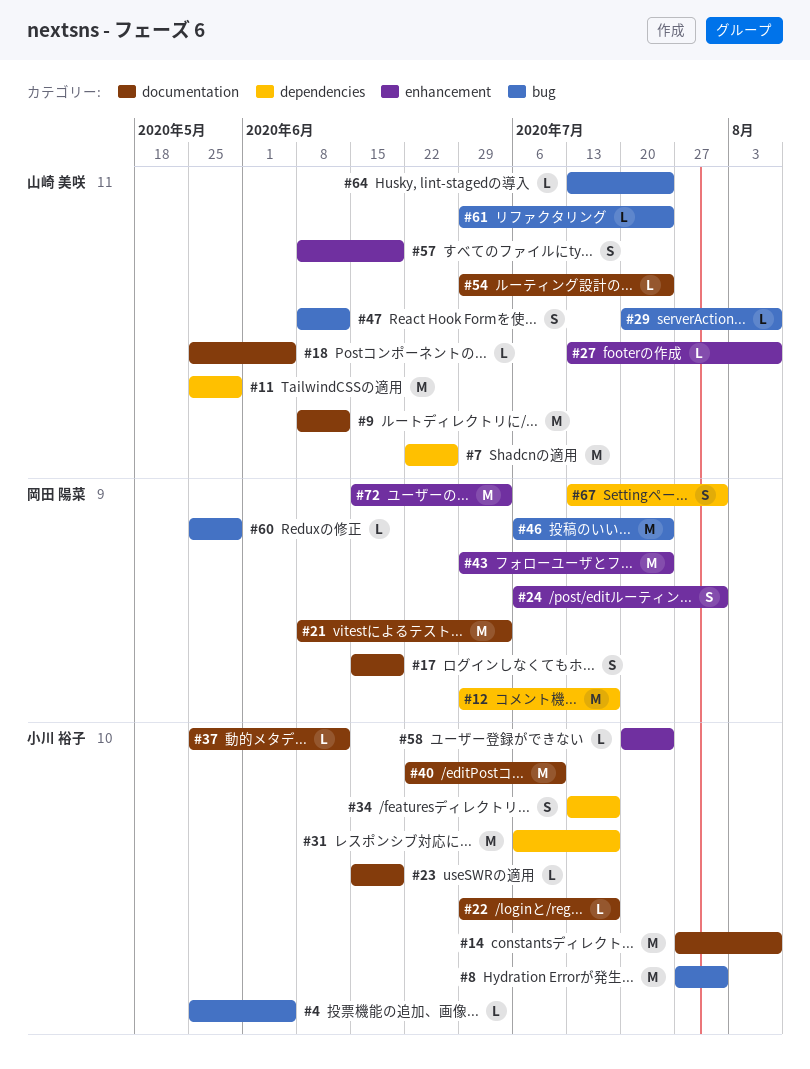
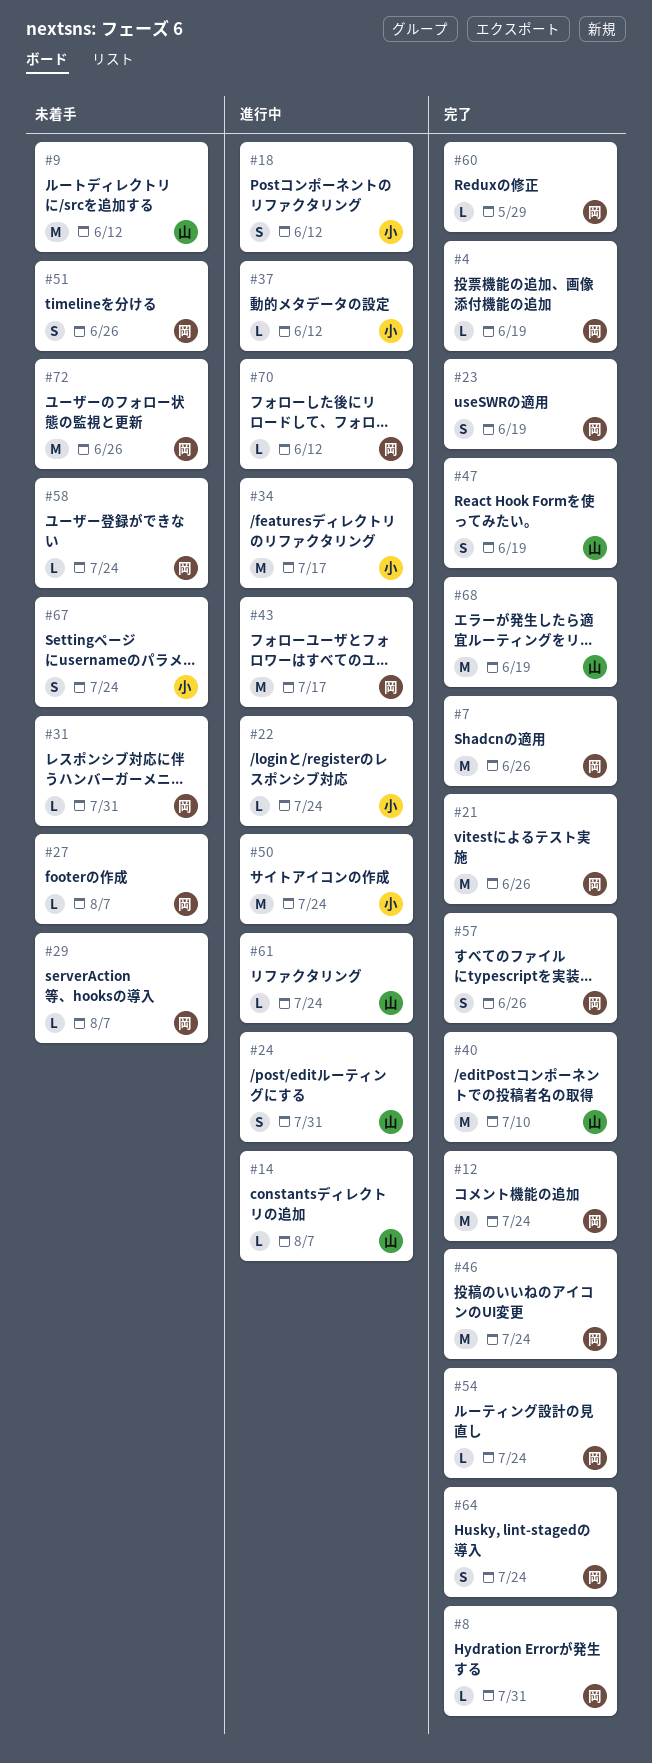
#4, owner: 小川 裕子 -> 岡田 陽菜
#4, due: Jun 5 -> Jun 19
#7, owner: 山崎 美咲 -> 岡田 陽菜
#8, owner: 小川 裕子 -> 岡田 陽菜
#8, estimate: M -> L
#11: present -> none
#12, due: Jul 17 -> Jul 24
#14, owner: 小川 裕子 -> 山崎 美咲
#14, estimate: M -> L
#17: present -> none
#18, owner: 山崎 美咲 -> 小川 裕子
#18, estimate: L -> S
#18, due: Jun 5 -> Jun 12
#21, due: Jul 3 -> Jun 26
#22, due: Jul 17 -> Jul 24
#23, owner: 小川 裕子 -> 岡田 陽菜
#23, estimate: L -> S
#24, owner: 岡田 陽菜 -> 山崎 美咲
#27, owner: 山崎 美咲 -> 岡田 陽菜
#29, owner: 山崎 美咲 -> 岡田 陽菜
#31, owner: 小川 裕子 -> 岡田 陽菜
#31, estimate: M -> L
#31, due: Jul 17 -> Jul 31
#34, estimate: S -> M
#40, owner: 小川 裕子 -> 山崎 美咲
#43, due: Jul 24 -> Jul 17
#47, due: Jun 12 -> Jun 19
#50: none -> present
#51: none -> present
#54, owner: 山崎 美咲 -> 岡田 陽菜
#57, owner: 山崎 美咲 -> 岡田 陽菜
#57, due: Jun 19 -> Jun 26
#58, owner: 小川 裕子 -> 岡田 陽菜
#64, owner: 山崎 美咲 -> 岡田 陽菜
#64, estimate: L -> S
#67, owner: 岡田 陽菜 -> 小川 裕子
#67, due: Jul 31 -> Jul 24
#68: none -> present
#70: none -> present
#72, due: Jul 3 -> Jun 26

